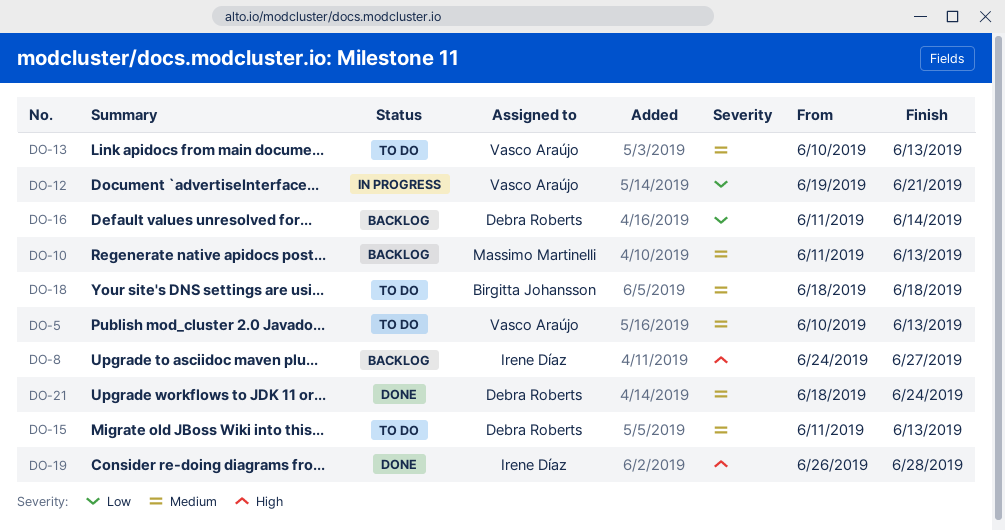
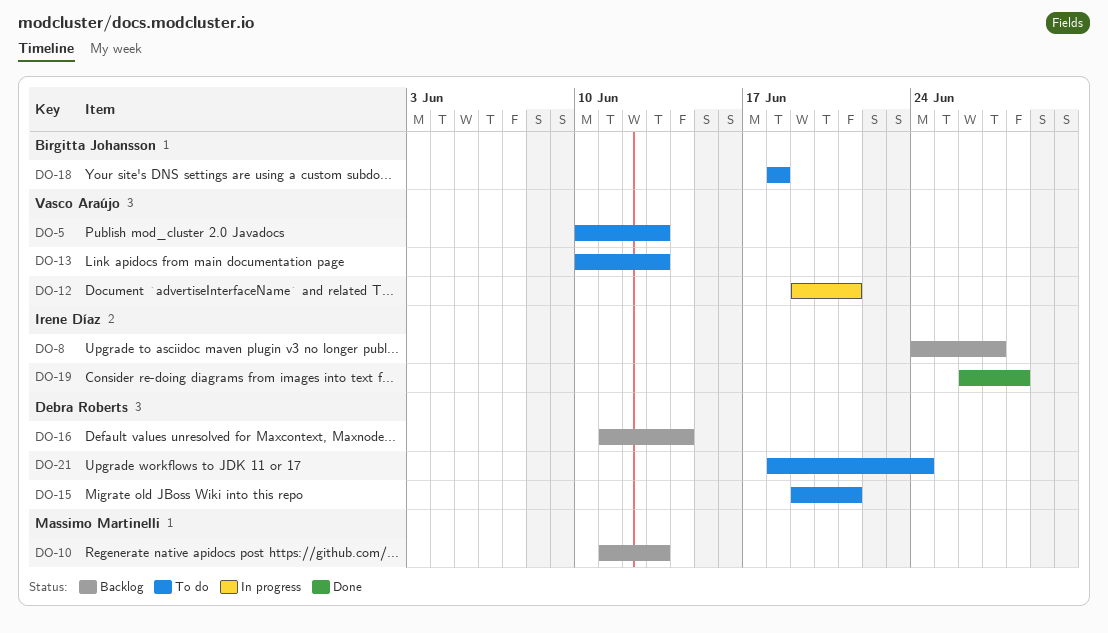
DO-15, start: Jun 11 -> Jun 19
DO-15, due: Jun 13 -> Jun 21
DO-21, status: Done -> To do

